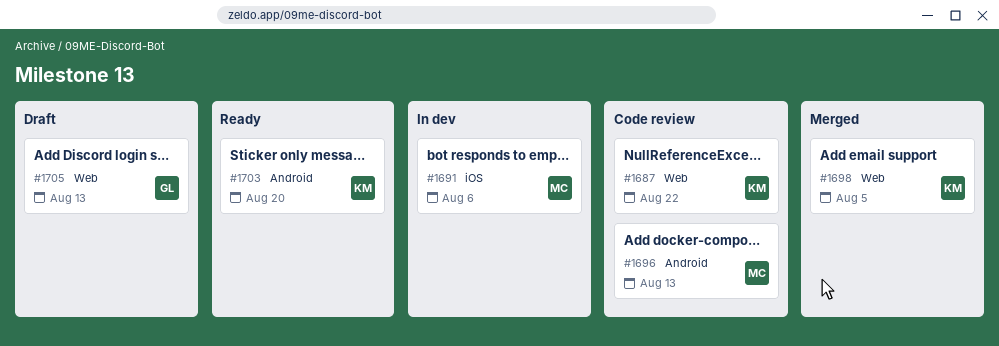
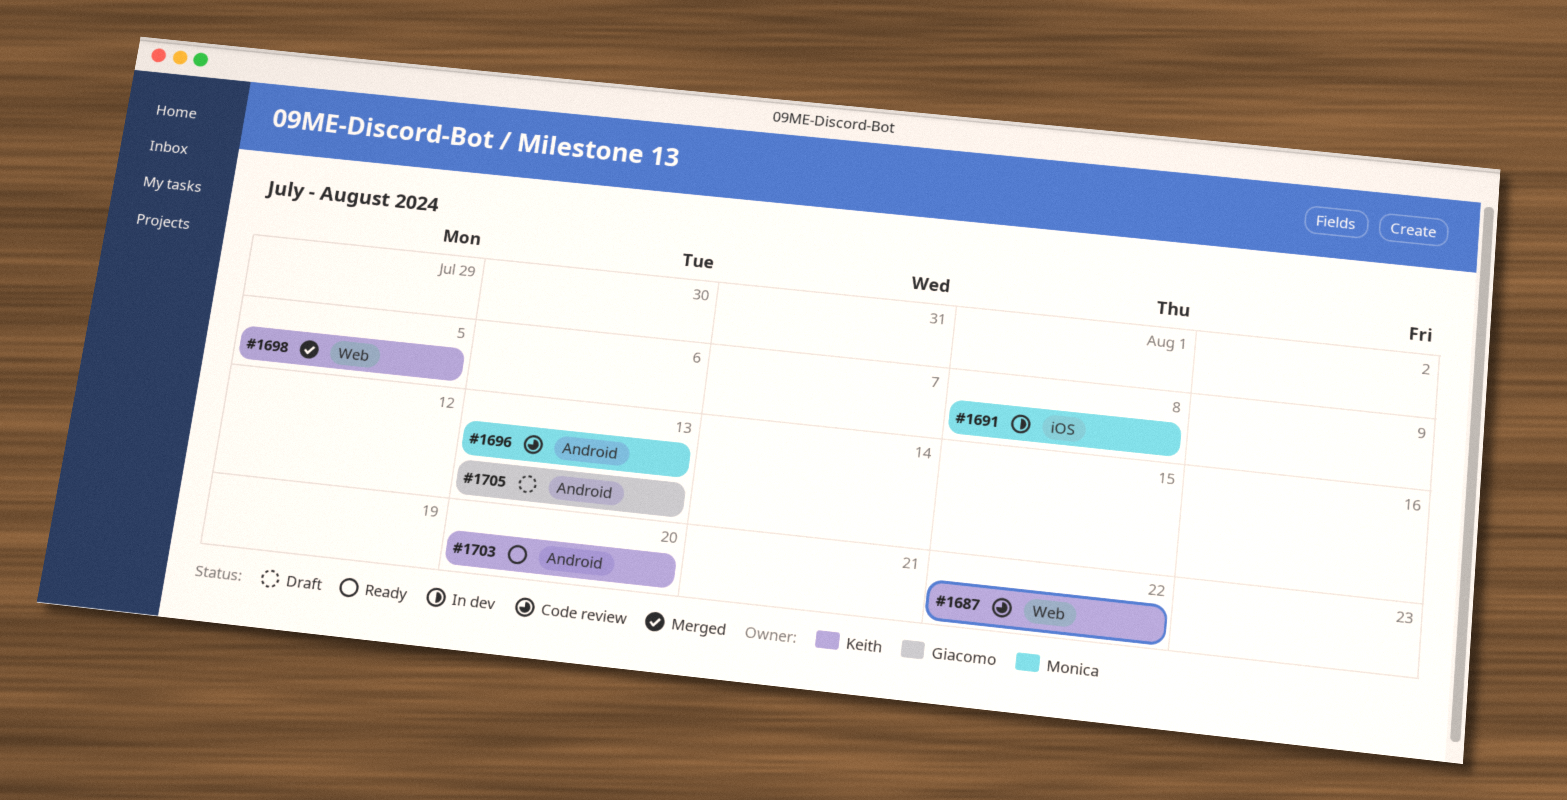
#1691, due: Aug 6 -> Aug 8
#1705, label: Web -> Android

